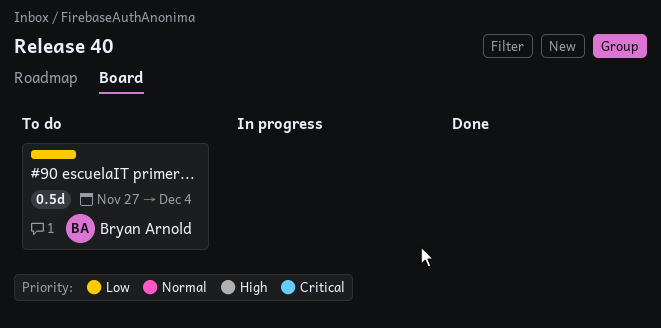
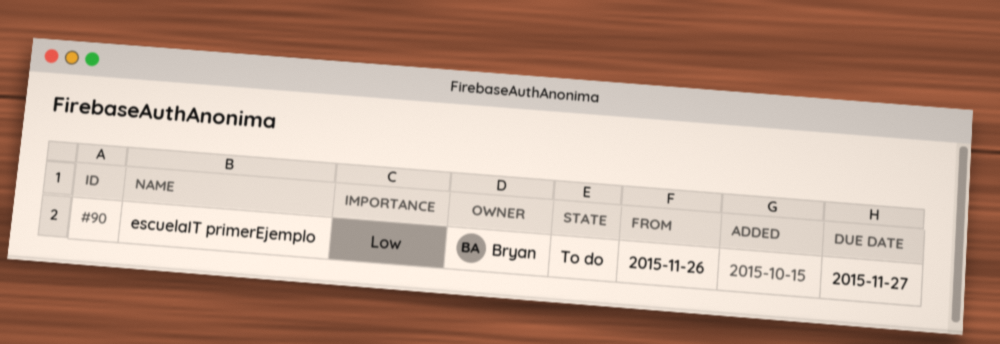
#90, start: Nov 27 -> Nov 26
#90, due: Dec 4 -> Nov 27

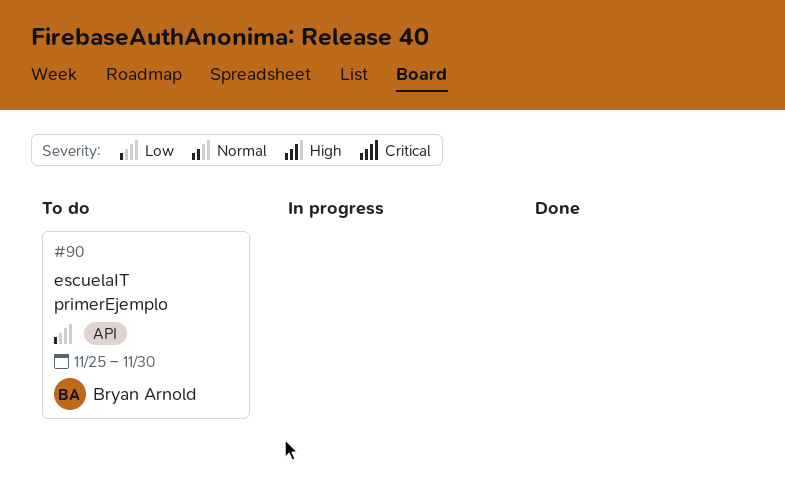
#90, start: Nov 26 -> Nov 25
#90, due: Nov 27 -> Nov 30

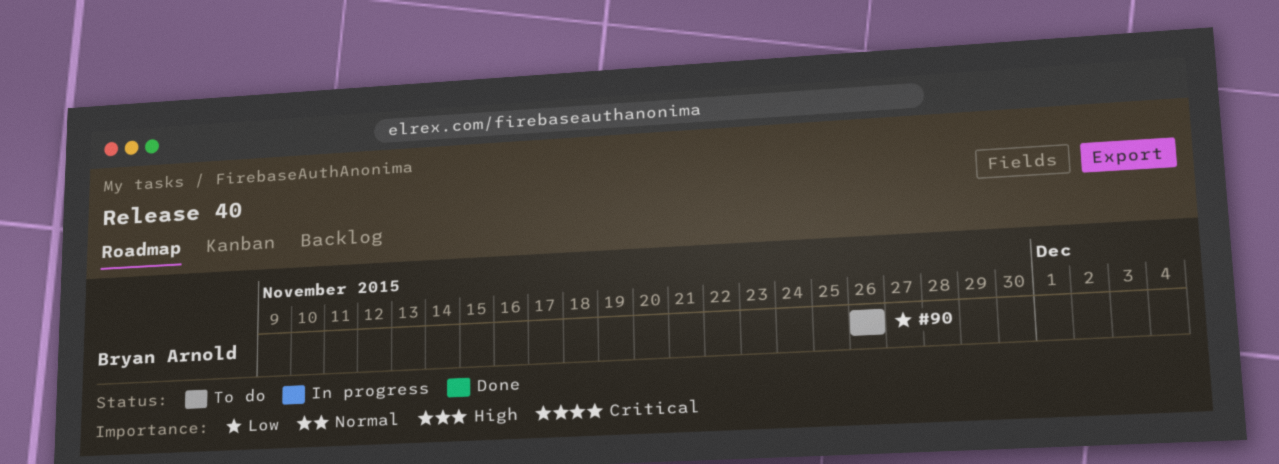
#90, start: Nov 25 -> Nov 26
#90, due: Nov 30 -> Nov 26

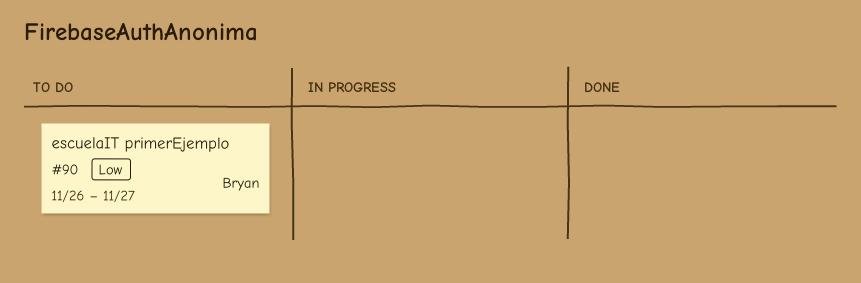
#90, due: Nov 26 -> Nov 27

